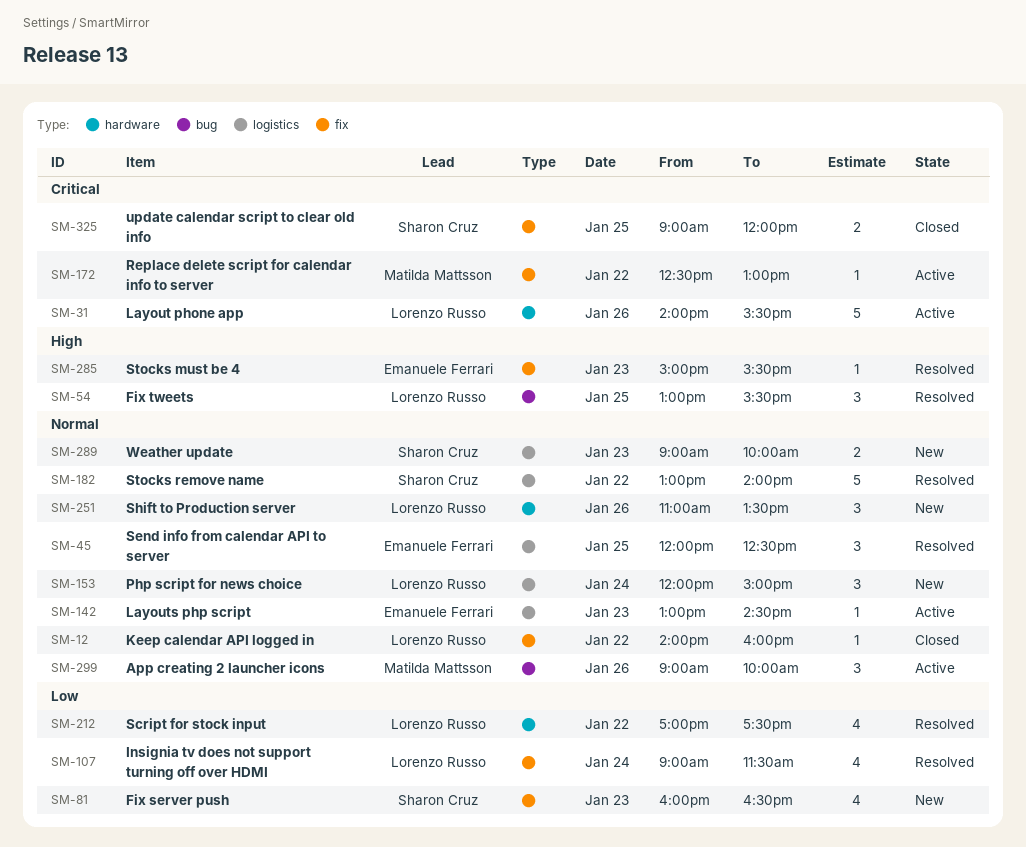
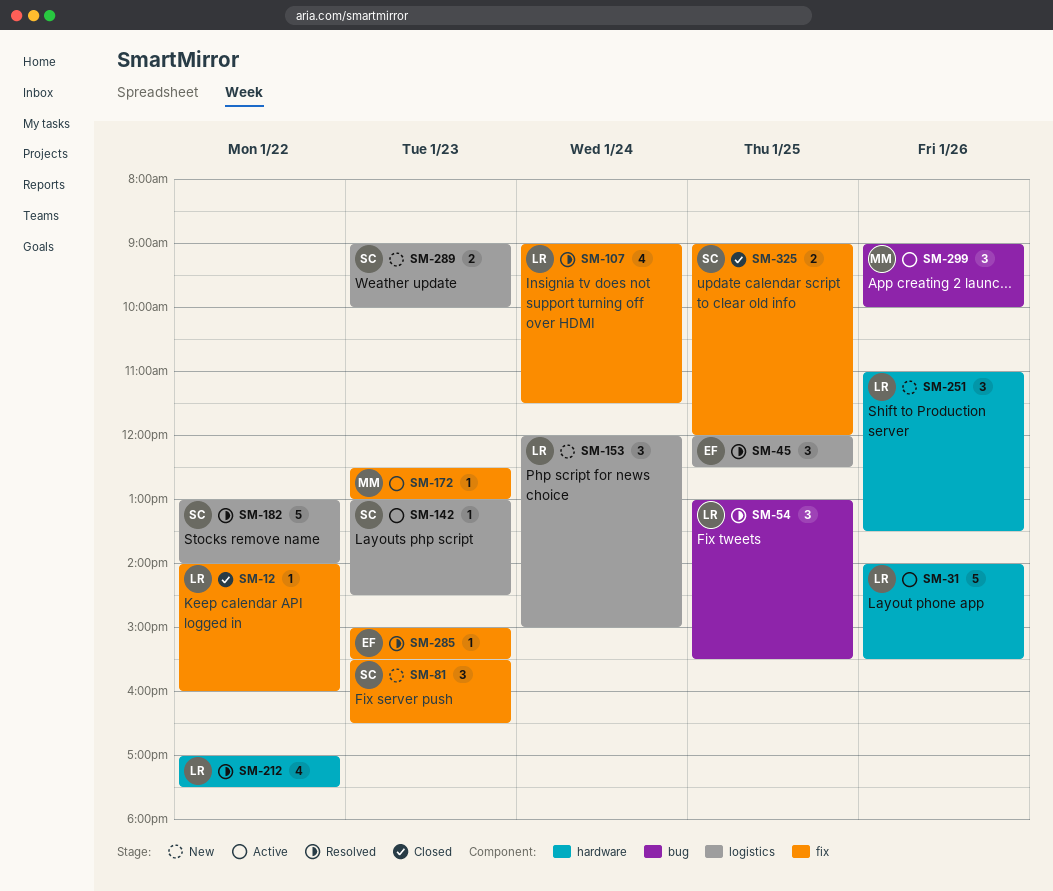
SM-81, estimate: 4 -> 3
SM-81, begins: 16:00 -> 15:30
SM-142, owner: Emanuele Ferrari -> Sharon Cruz
SM-172, day: Jan 22 -> Jan 23

